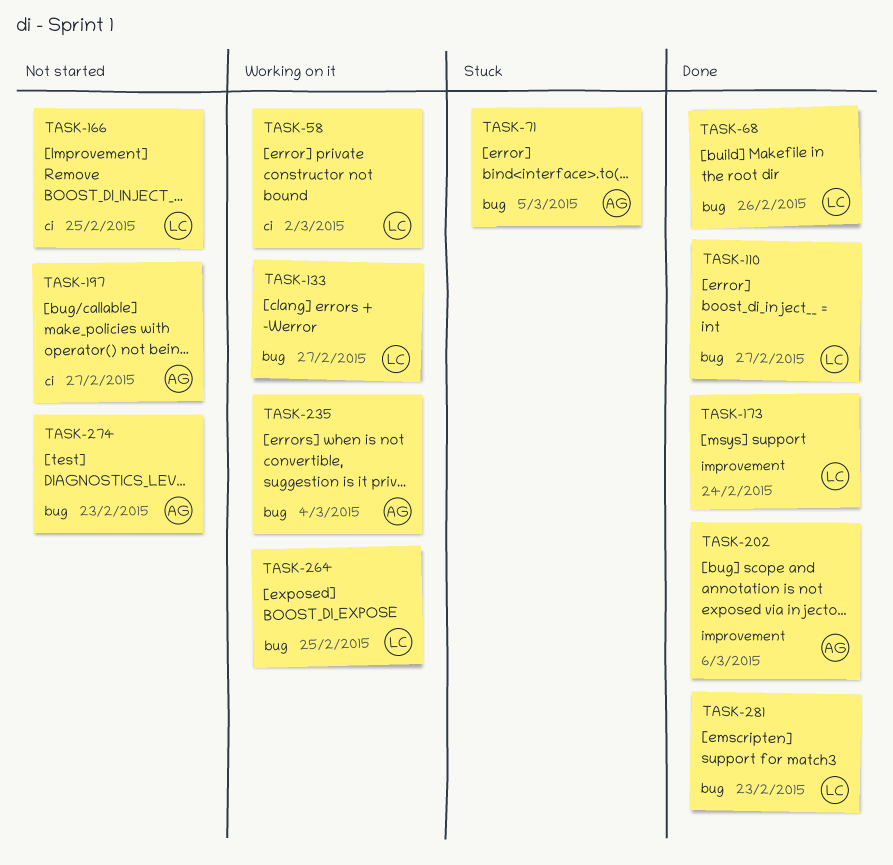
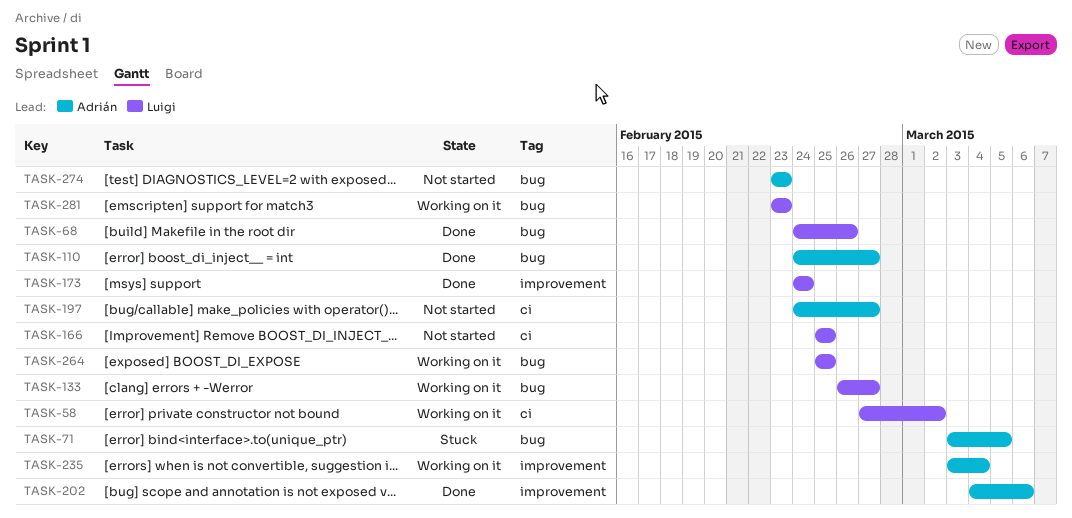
TASK-110, owner: Luigi -> Adrián
TASK-235, label: bug -> improvement
TASK-281, status: Done -> Working on it

